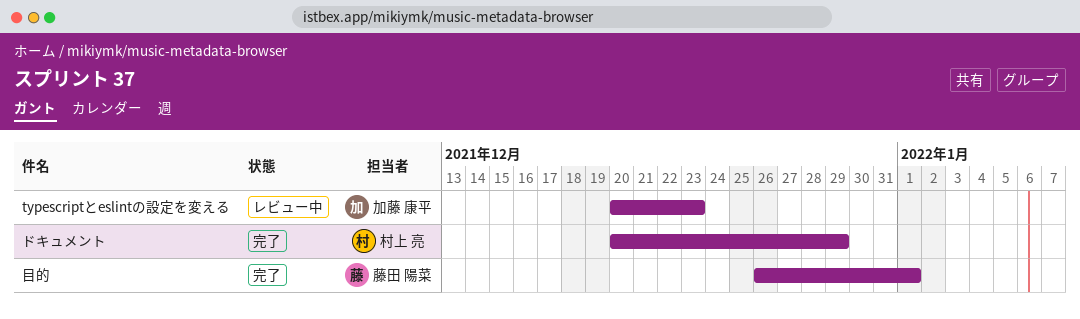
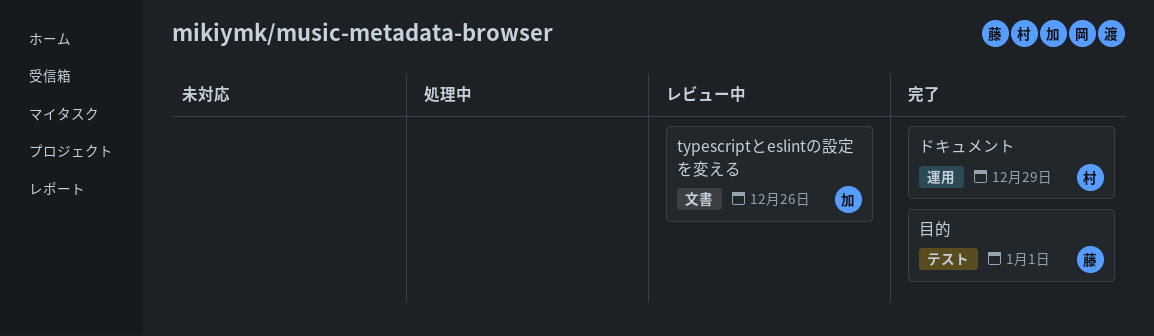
typescriptとeslintの設定を変える, due: Dec 23 -> Dec 26

